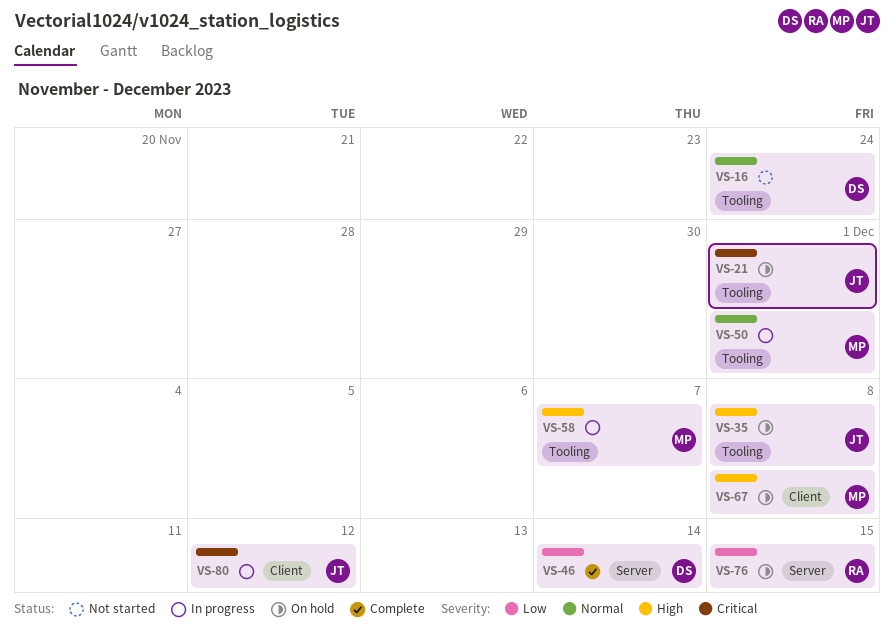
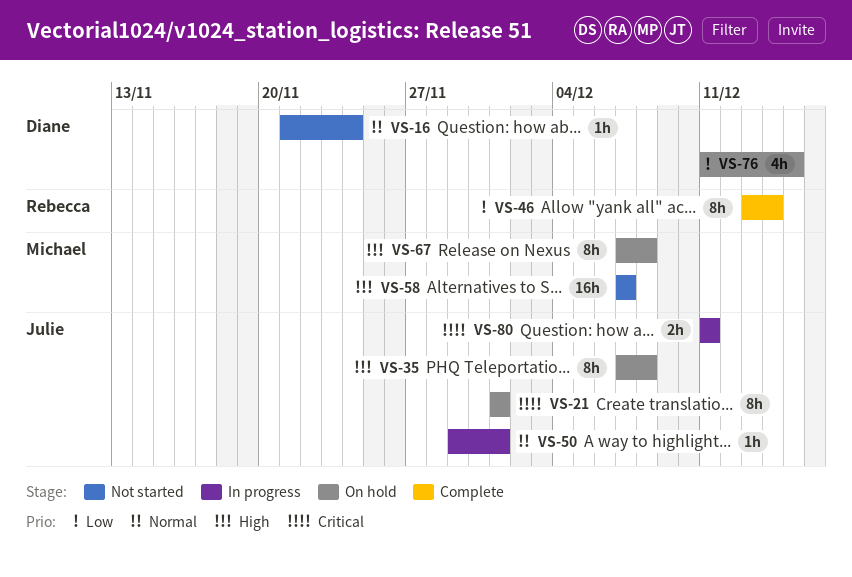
VS-46, owner: Diane -> Rebecca
VS-50, owner: Michael -> Julie
VS-58, status: In progress -> Not started
VS-76, owner: Rebecca -> Diane
VS-80, due: Dec 12 -> Dec 11

